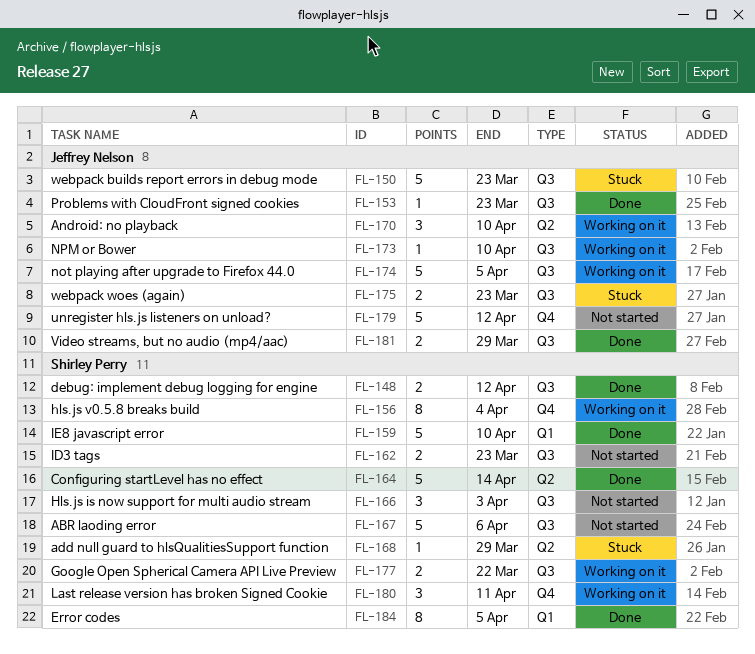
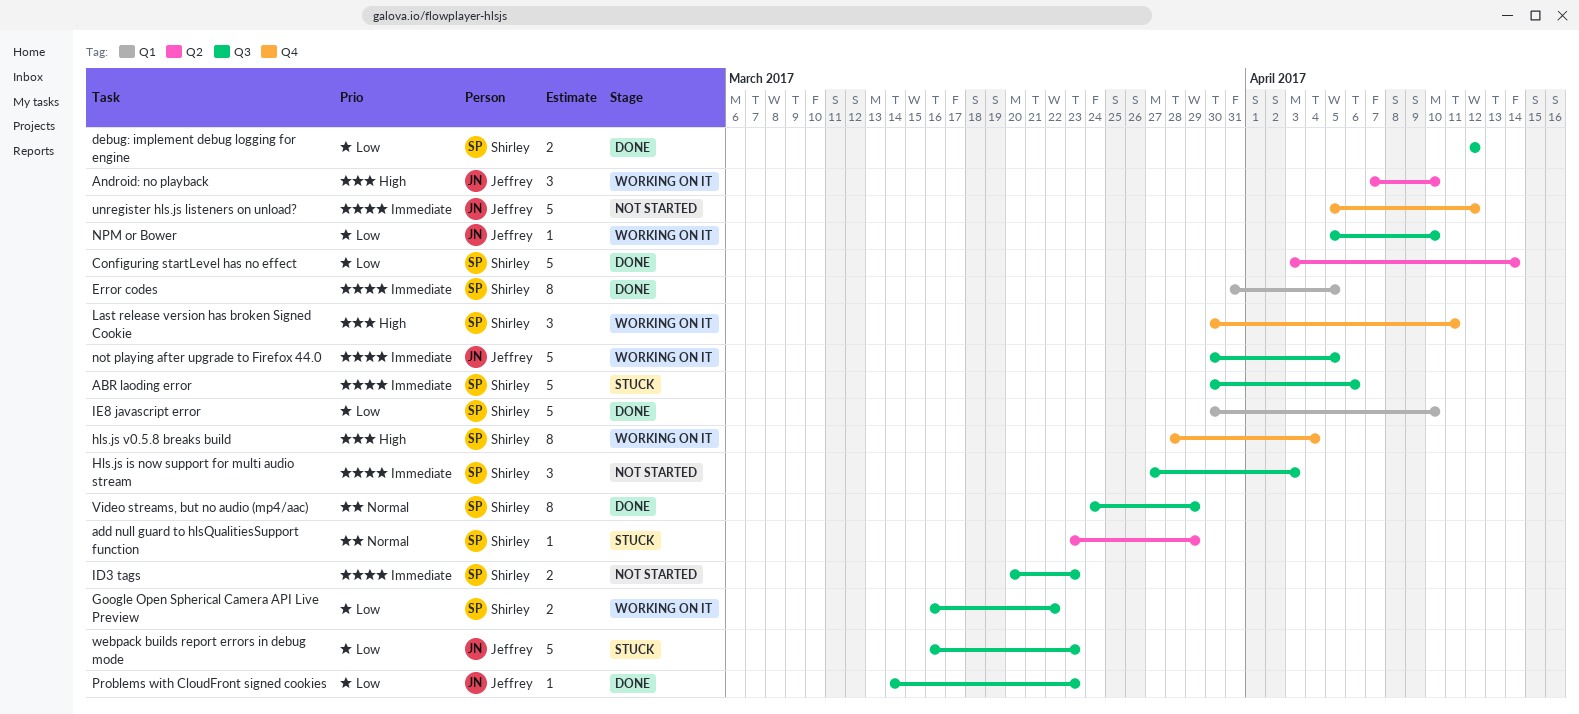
ABR laoding error, status: Not started -> Stuck
Video streams, but no audio (mp4/aac), owner: Jeffrey Nelson -> Shirley Perry
Video streams, but no audio (mp4/aac), estimate: 2 -> 8
webpack woes (again): present -> none

